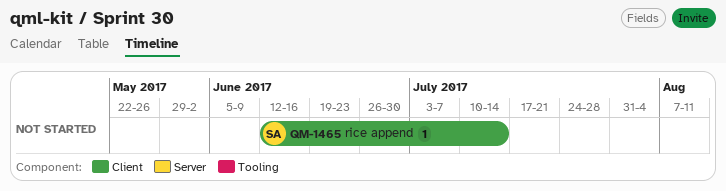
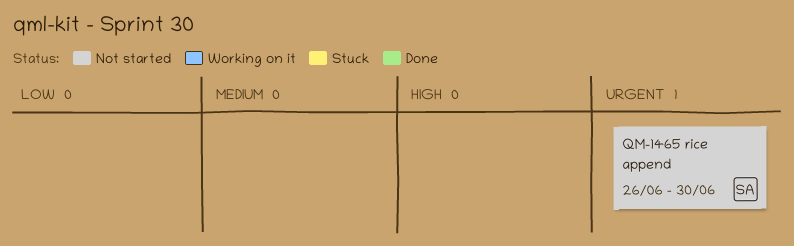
QM-1465, start: Jun 12 -> Jun 26
QM-1465, due: Jul 14 -> Jun 30

